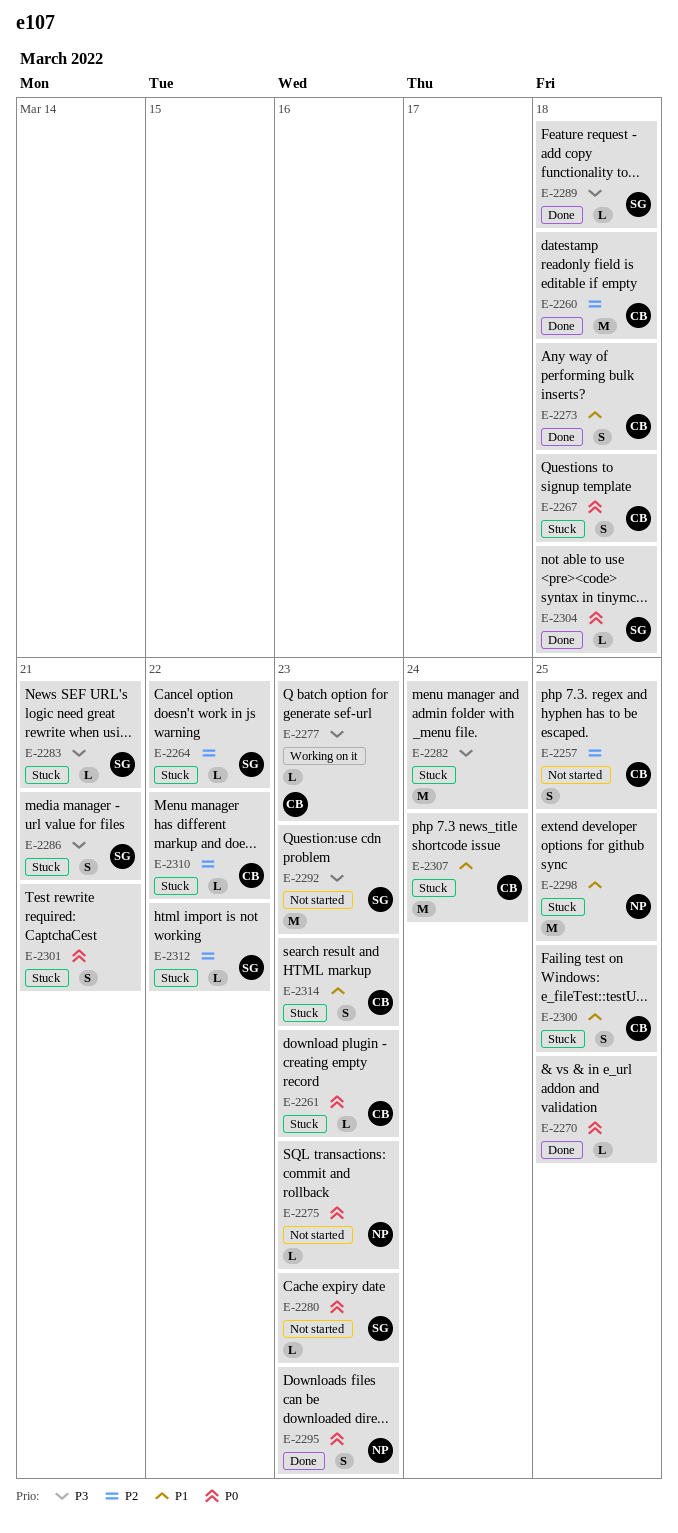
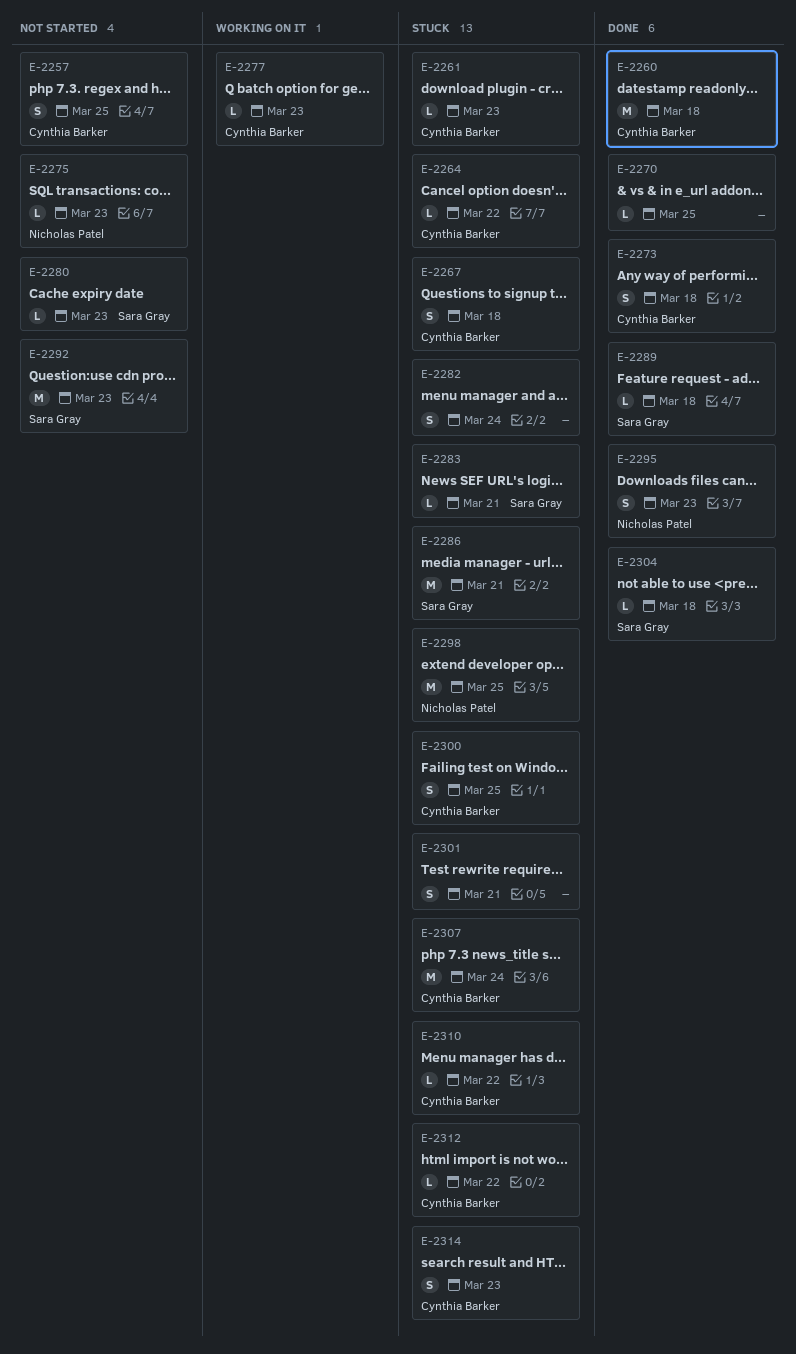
E-2264, owner: Sara Gray -> Cynthia Barker
E-2282, estimate: M -> S
E-2286, estimate: S -> M
E-2312, owner: Sara Gray -> Cynthia Barker

